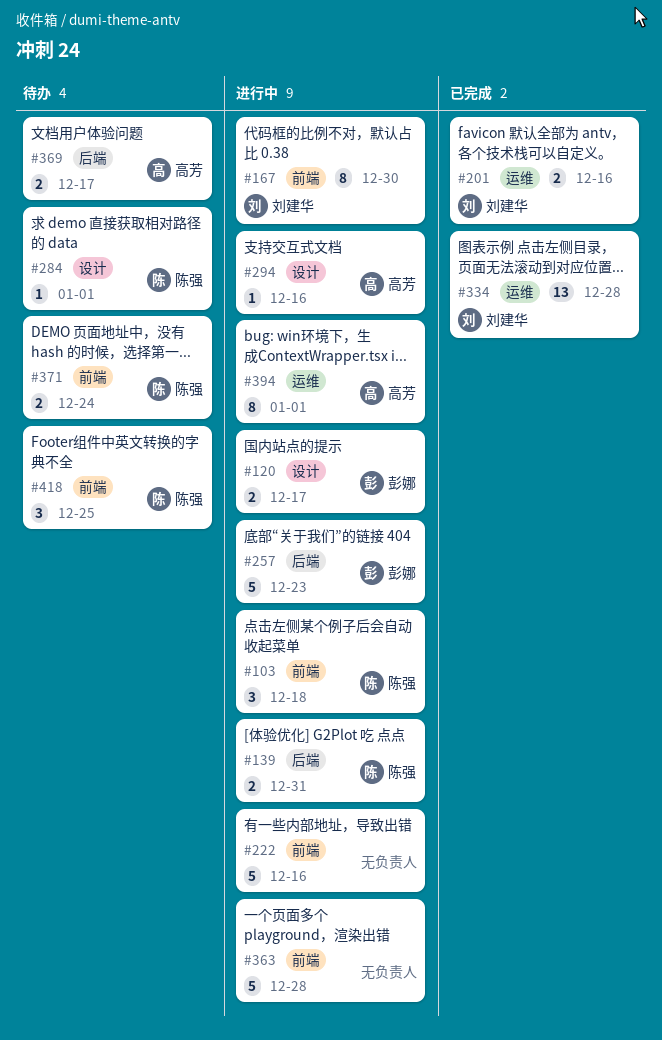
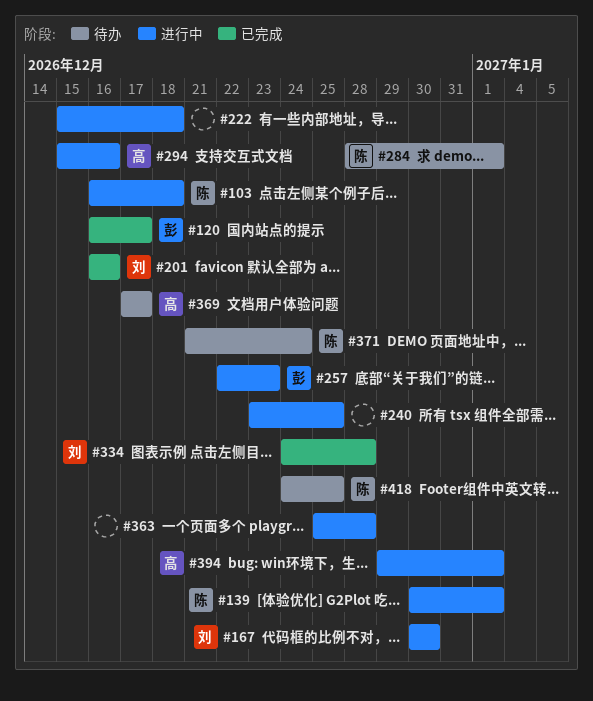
#120, status: 进行中 -> 已完成
#139, due: Dec 31 -> Jan 1
#222, due: Dec 16 -> Dec 18
#240: none -> present

